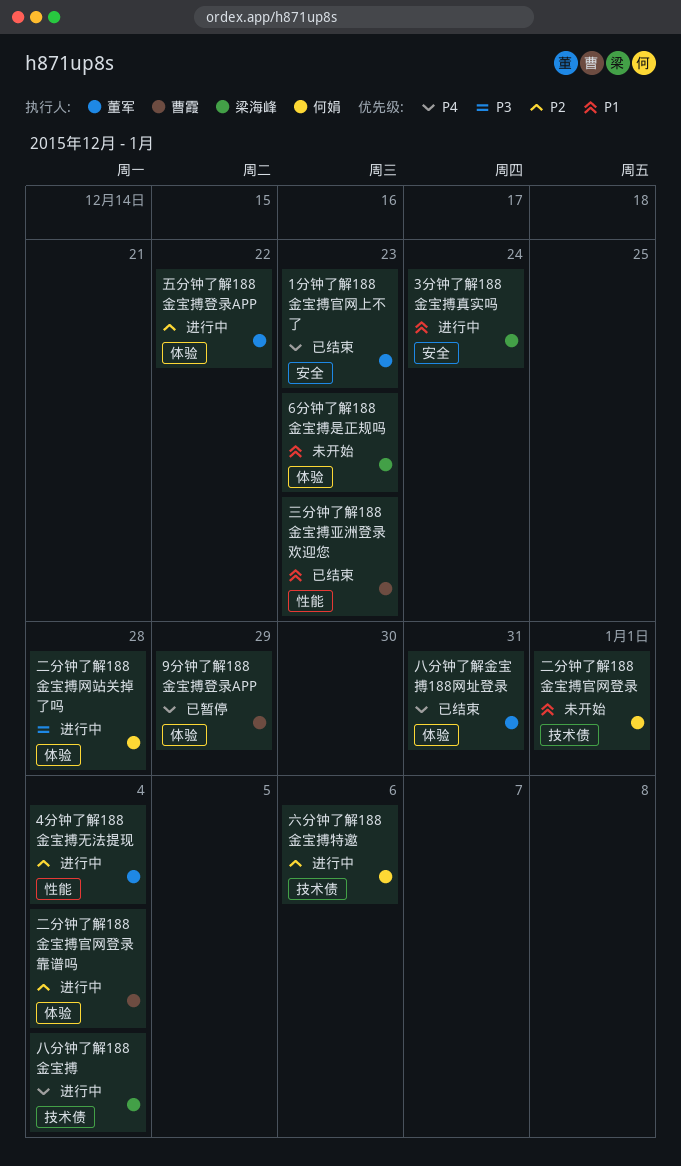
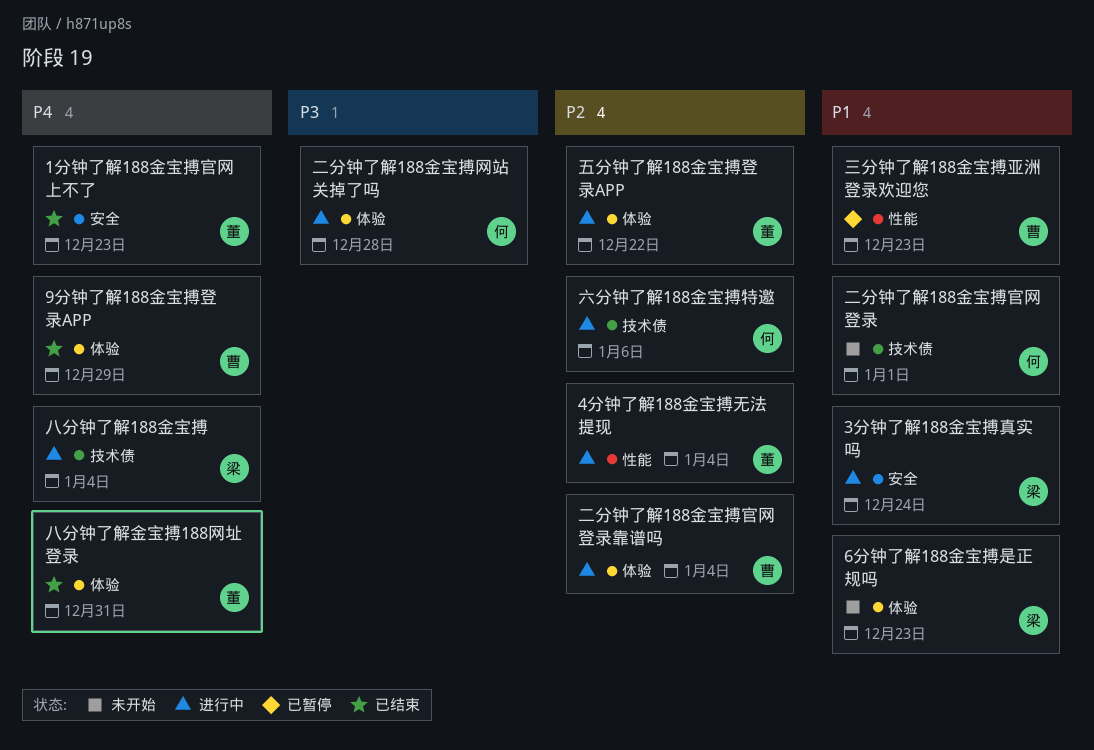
9分钟了解188金宝搏登录APP, status: 已暂停 -> 已结束
三分钟了解188金宝搏亚洲登录欢迎您, status: 已结束 -> 已暂停

